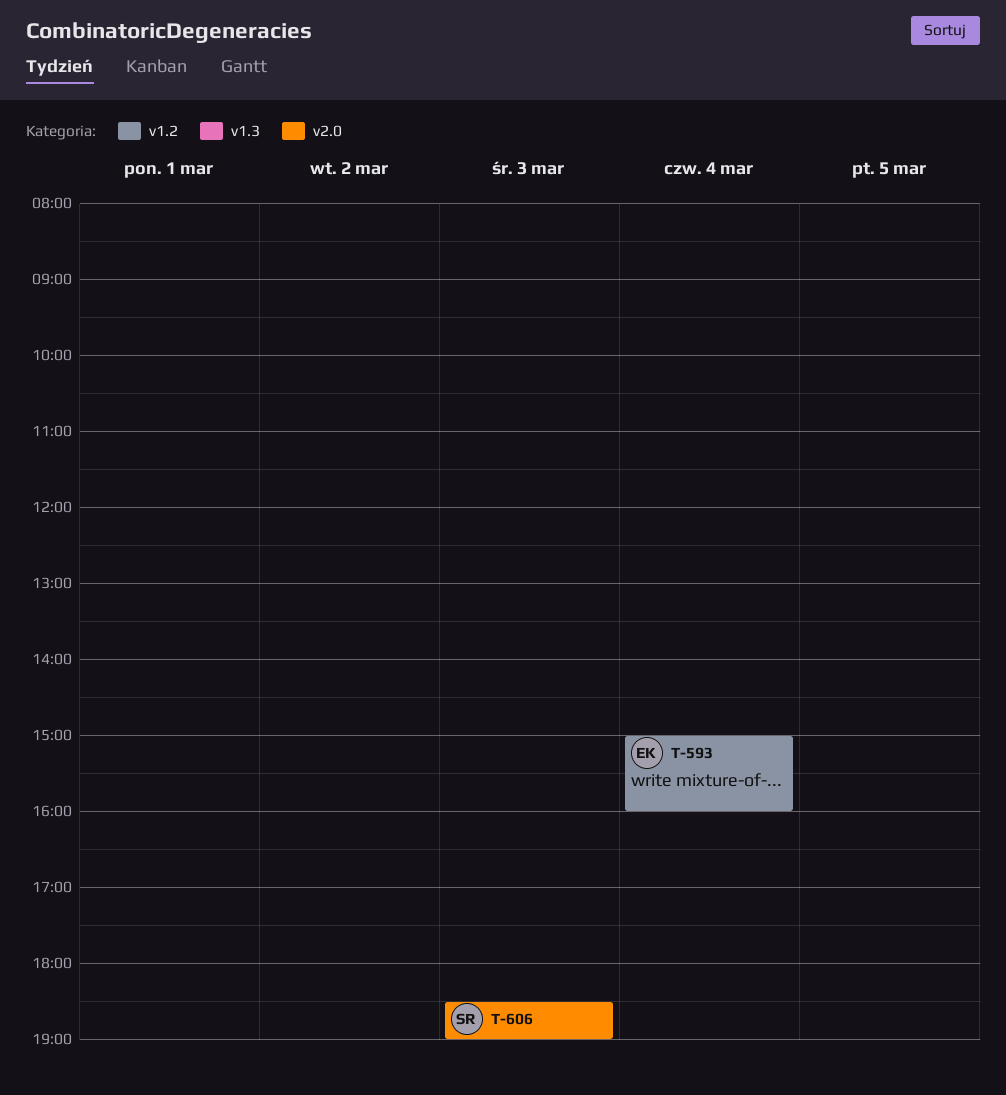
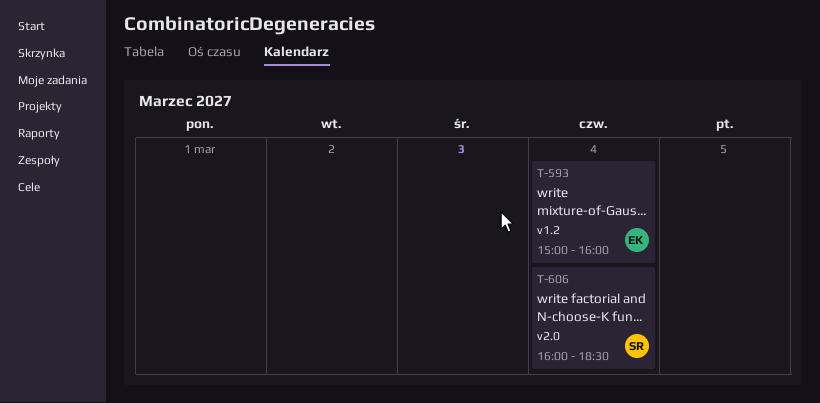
T-606, day: Mar 3 -> Mar 4
T-606, begins: 18:30 -> 16:00
T-606, ends: 19:00 -> 18:30

